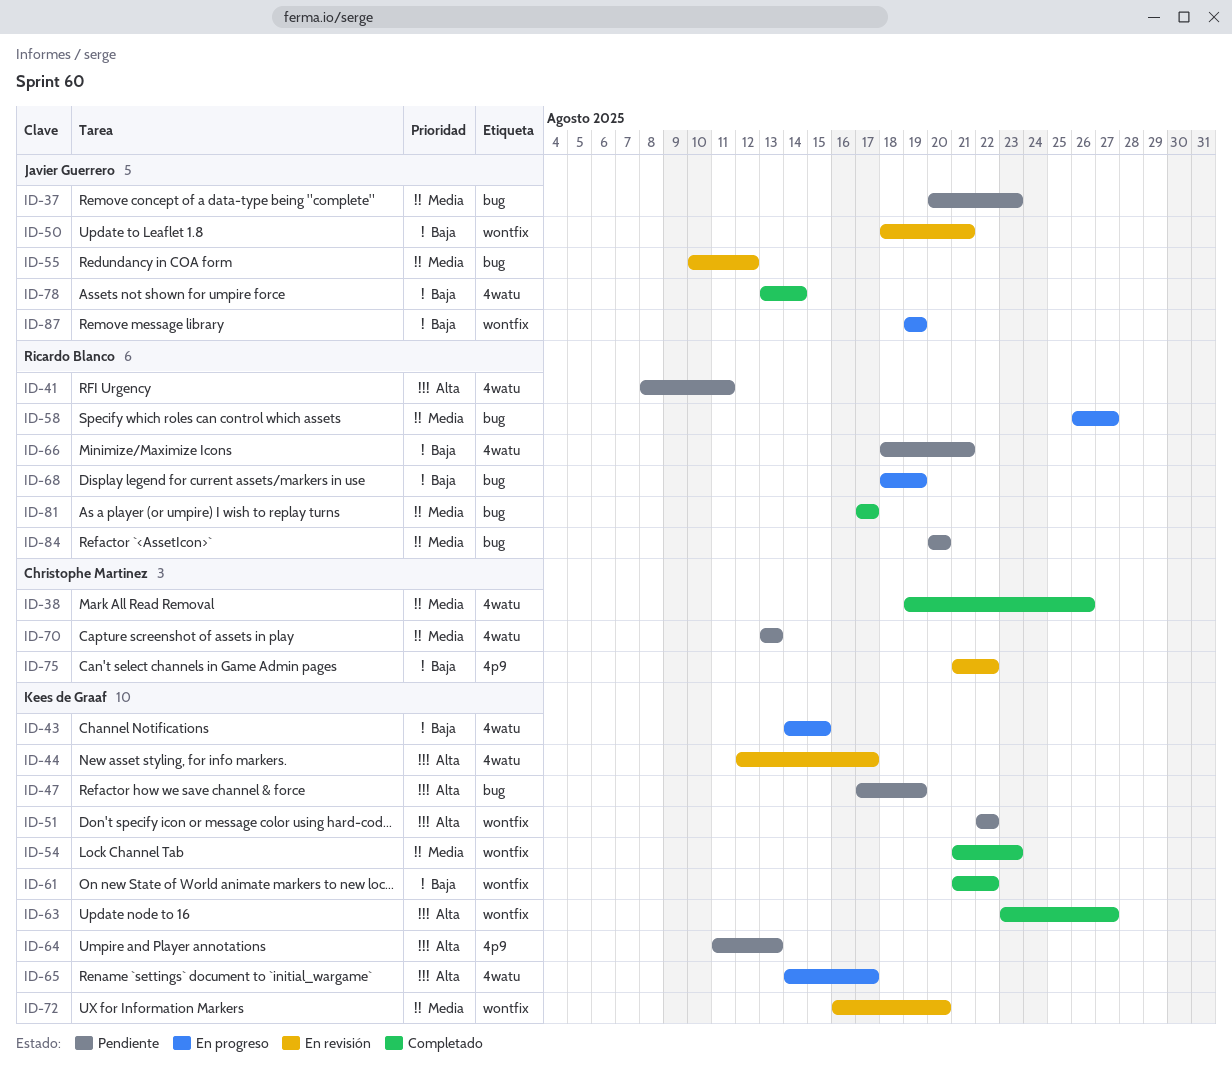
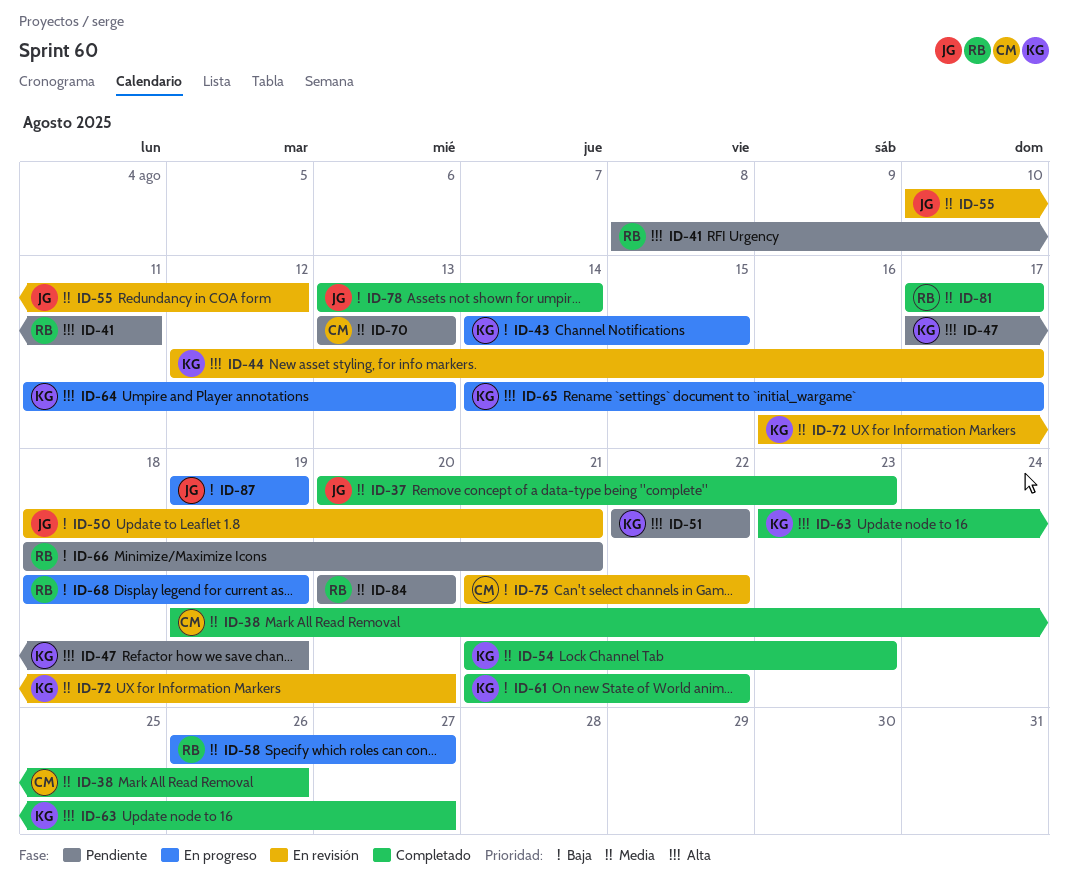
ID-37, status: Pendiente -> Completado
ID-64, status: Pendiente -> En progreso

